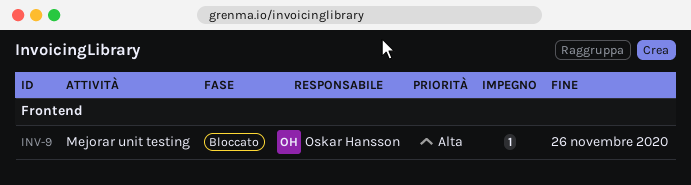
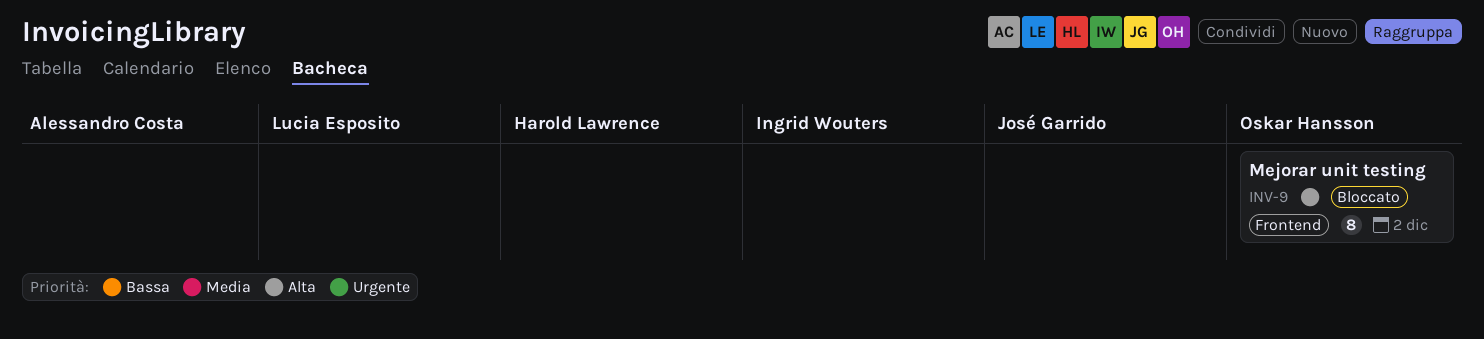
INV-9, estimate: 1 -> 8
INV-9, due: Nov 26 -> Dec 2

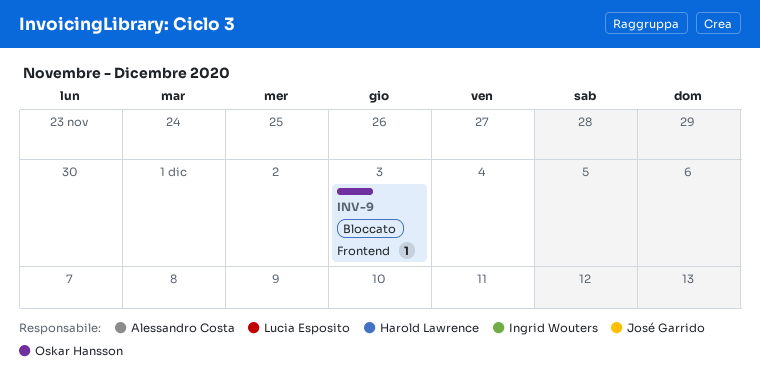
INV-9, estimate: 8 -> 1
INV-9, due: Dec 2 -> Dec 3

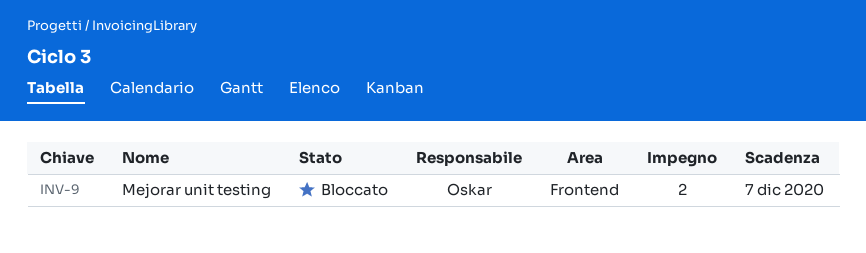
INV-9, estimate: 1 -> 2
INV-9, due: Dec 3 -> Dec 7

